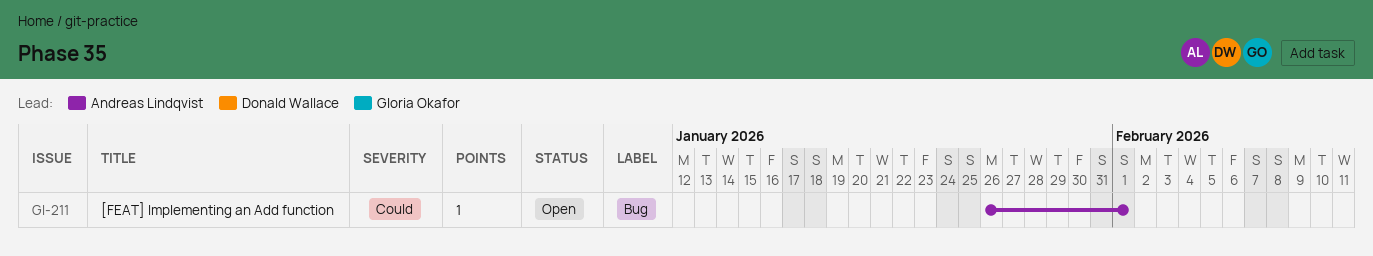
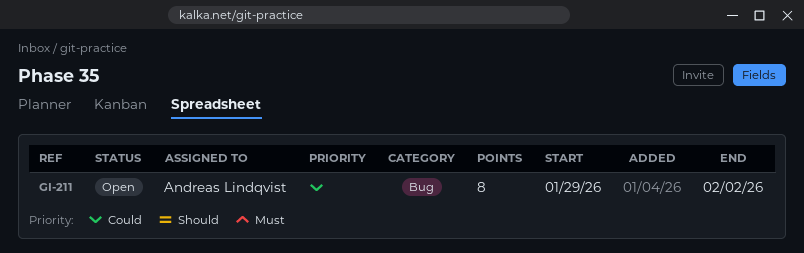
GI-211, estimate: 1 -> 8
GI-211, start: Jan 26 -> Jan 29
GI-211, due: Feb 1 -> Feb 2

